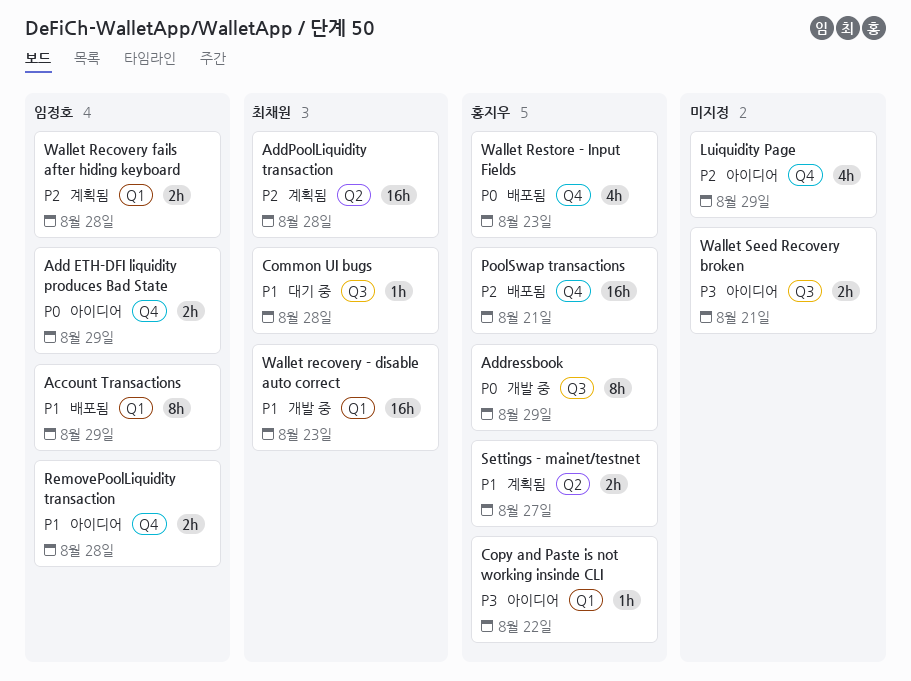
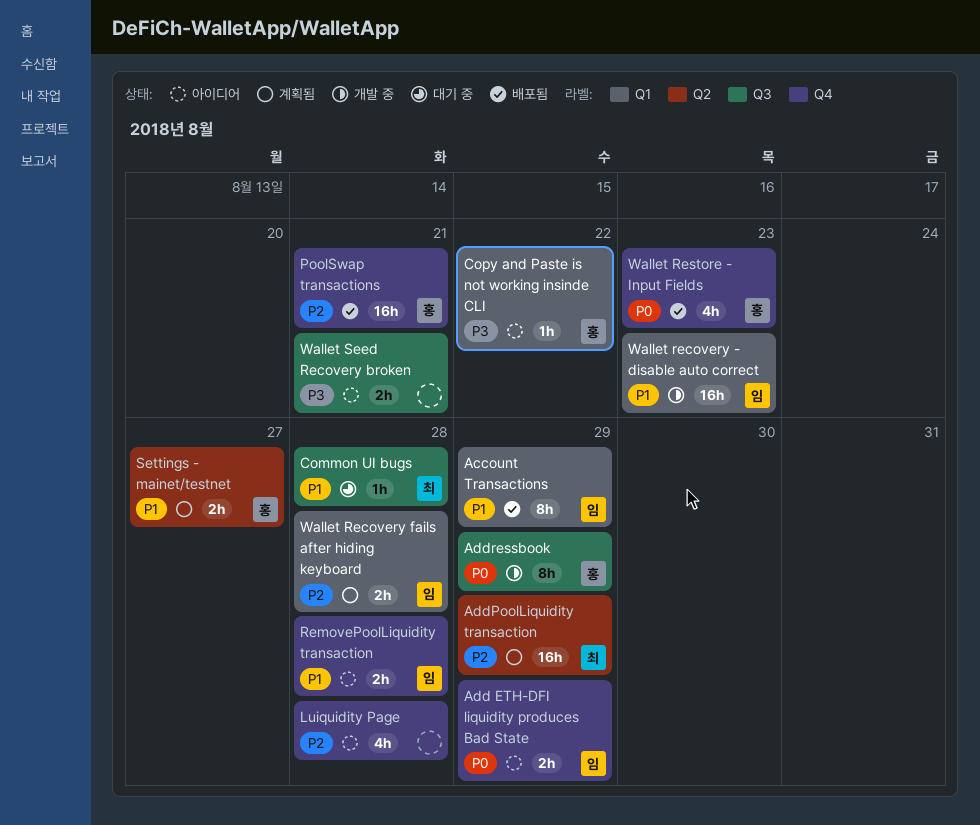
AddPoolLiquidity transaction, due: Aug 28 -> Aug 29
Luiquidity Page, due: Aug 29 -> Aug 28
Wallet recovery - disable auto correct, owner: 최채원 -> 임정호

